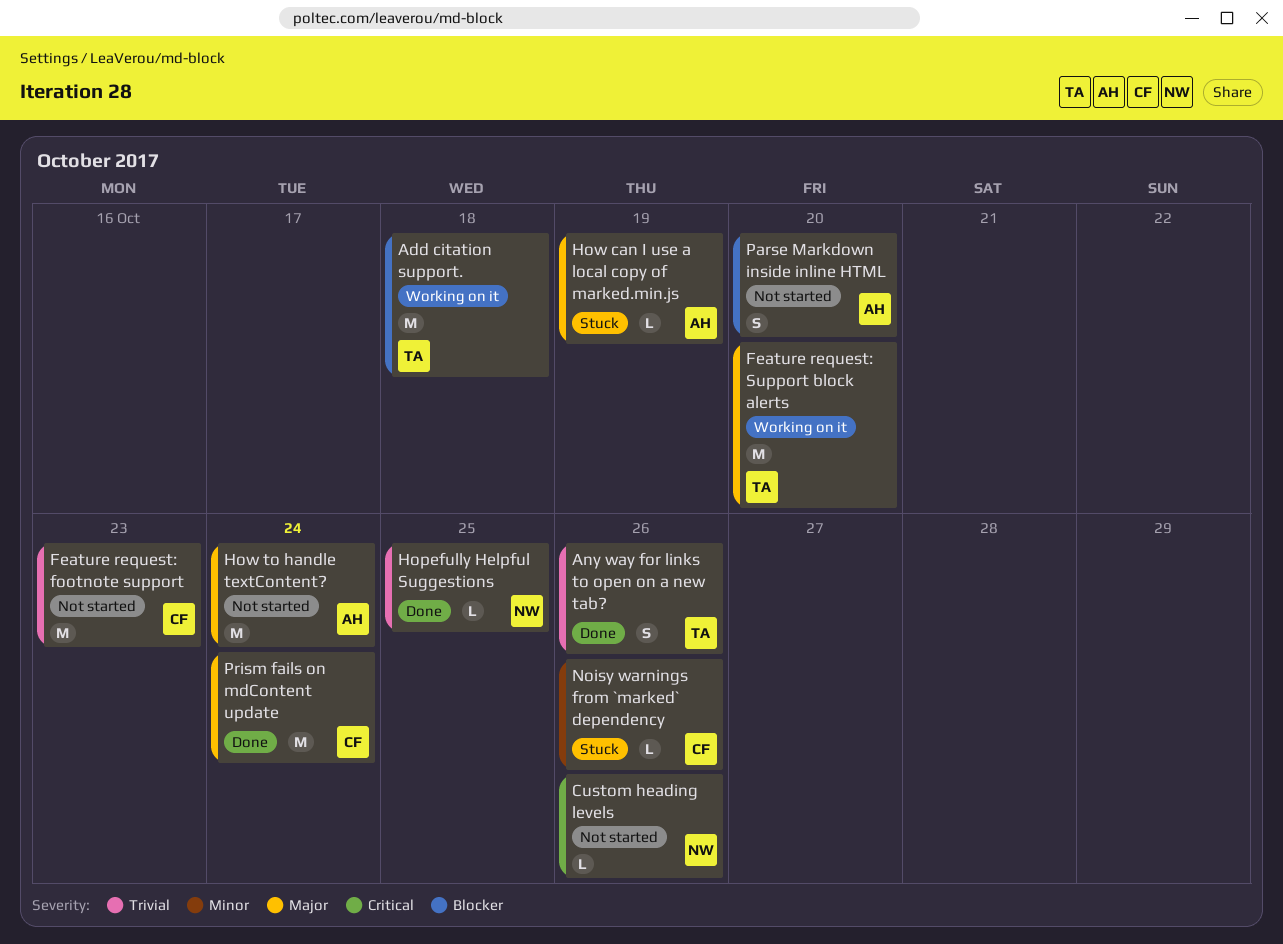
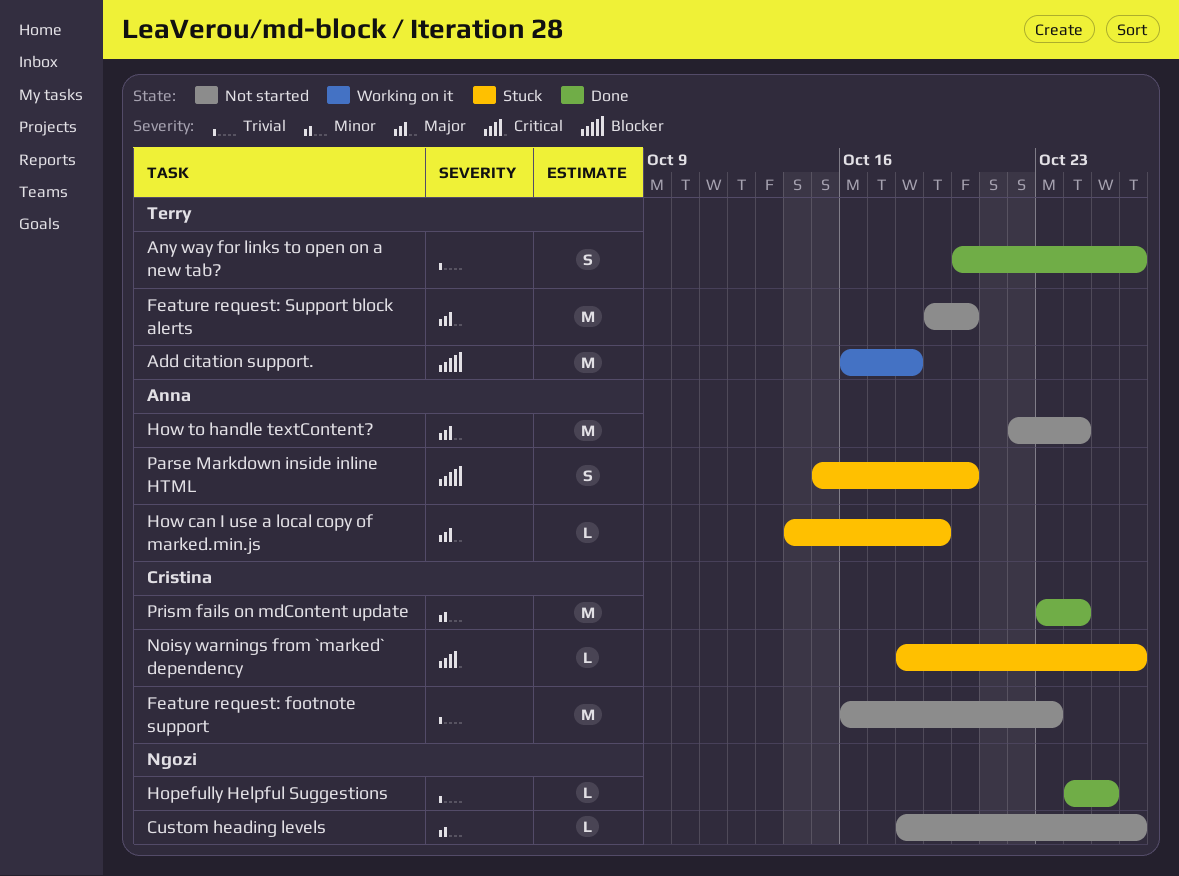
Custom heading levels, priority: Critical -> Minor
Feature request: Support block alerts, status: Working on it -> Not started
Noisy warnings from `marked` dependency, priority: Minor -> Critical
Parse Markdown inside inline HTML, status: Not started -> Stuck
Prism fails on mdContent update, priority: Major -> Minor

